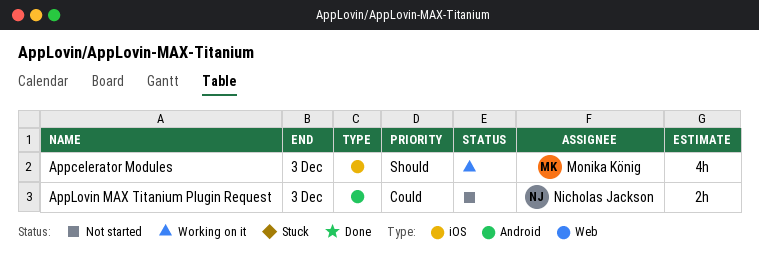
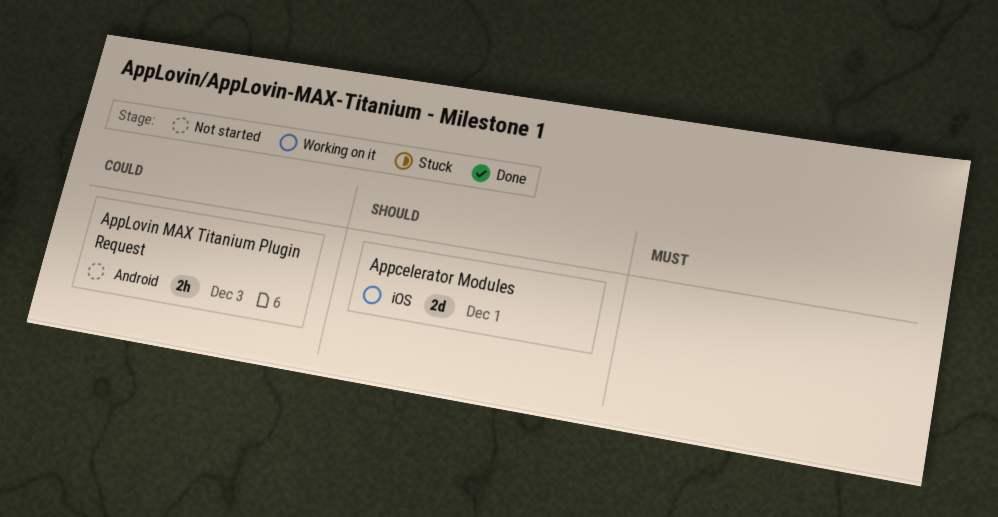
Appcelerator Modules, estimate: 4h -> 2d
Appcelerator Modules, due: Dec 3 -> Dec 1

